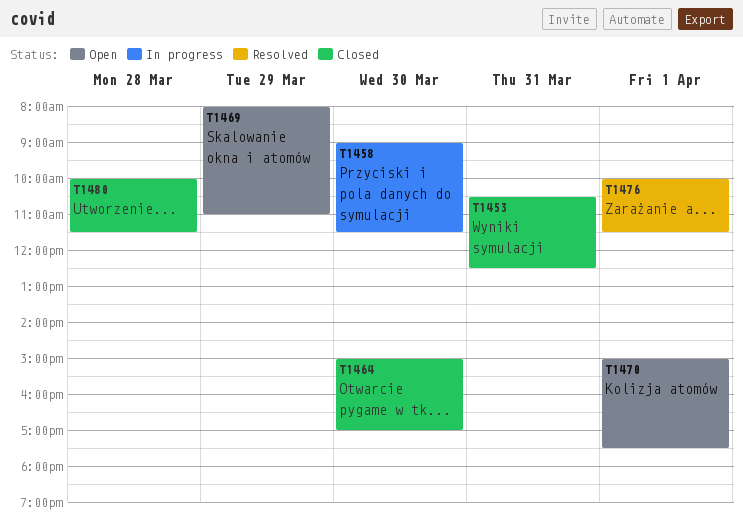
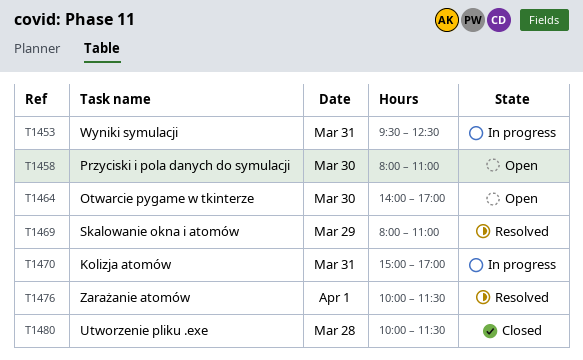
T1453, status: Closed -> In progress
T1453, begins: 10:30 -> 09:30
T1458, status: In progress -> Open
T1458, begins: 09:00 -> 08:00
T1458, ends: 11:30 -> 11:00
T1464, status: Closed -> Open
T1464, begins: 15:00 -> 14:00
T1469, status: Open -> Resolved
T1470, status: Open -> In progress
T1470, day: Apr 1 -> Mar 31
T1470, ends: 17:30 -> 17:00

